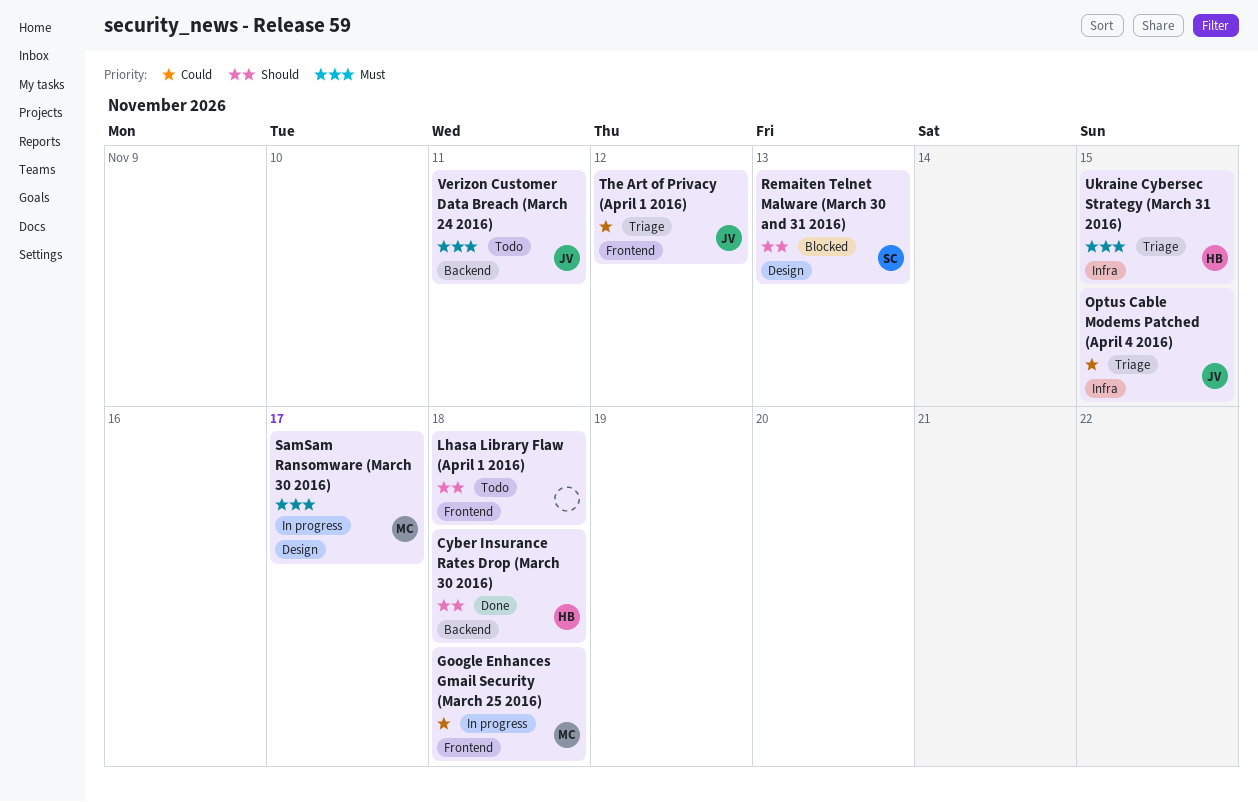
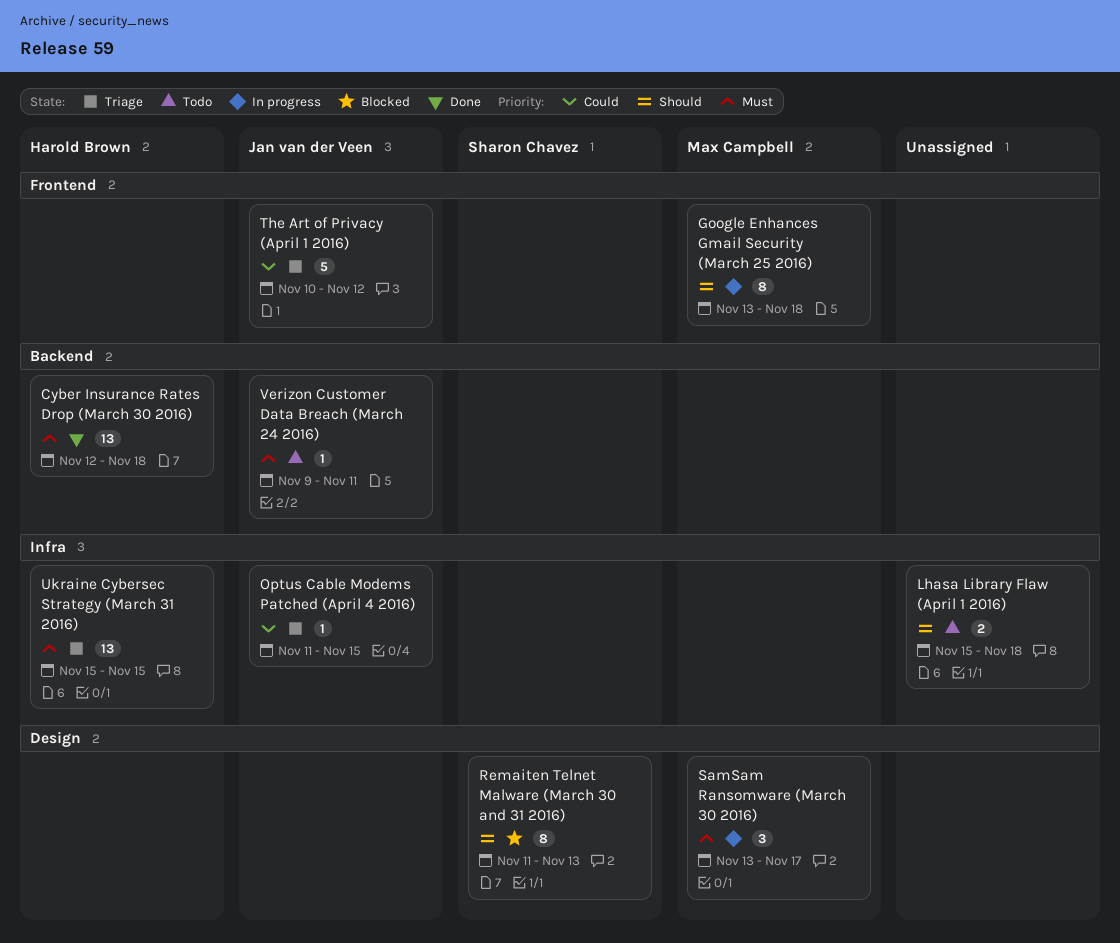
Cyber Insurance Rates Drop (March 30 2016), priority: Should -> Must
Google Enhances Gmail Security (March 25 2016), priority: Could -> Should
Lhasa Library Flaw (April 1 2016), label: Frontend -> Infra

